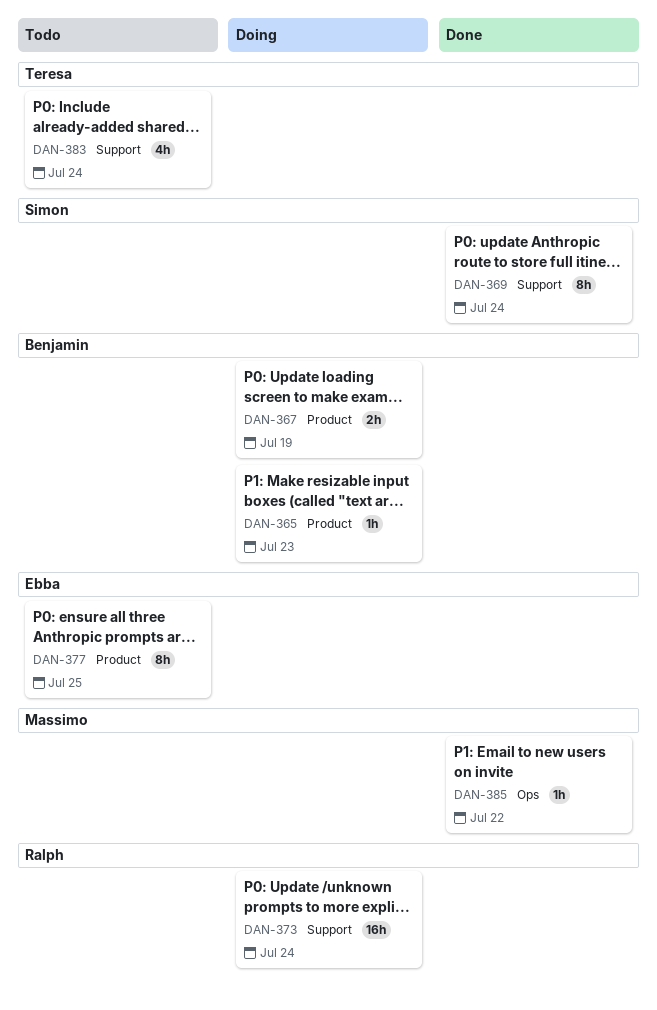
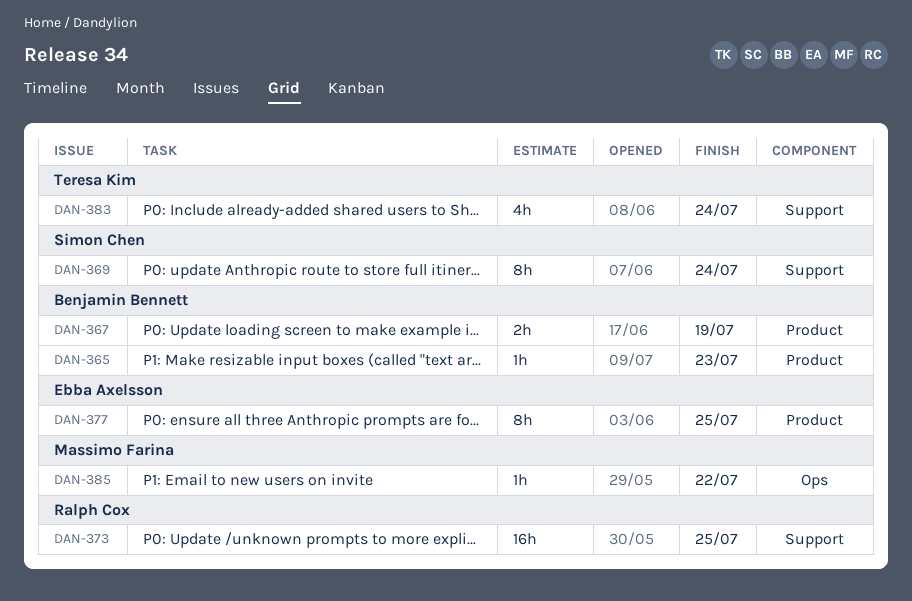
DAN-373, due: Jul 24 -> Jul 25

